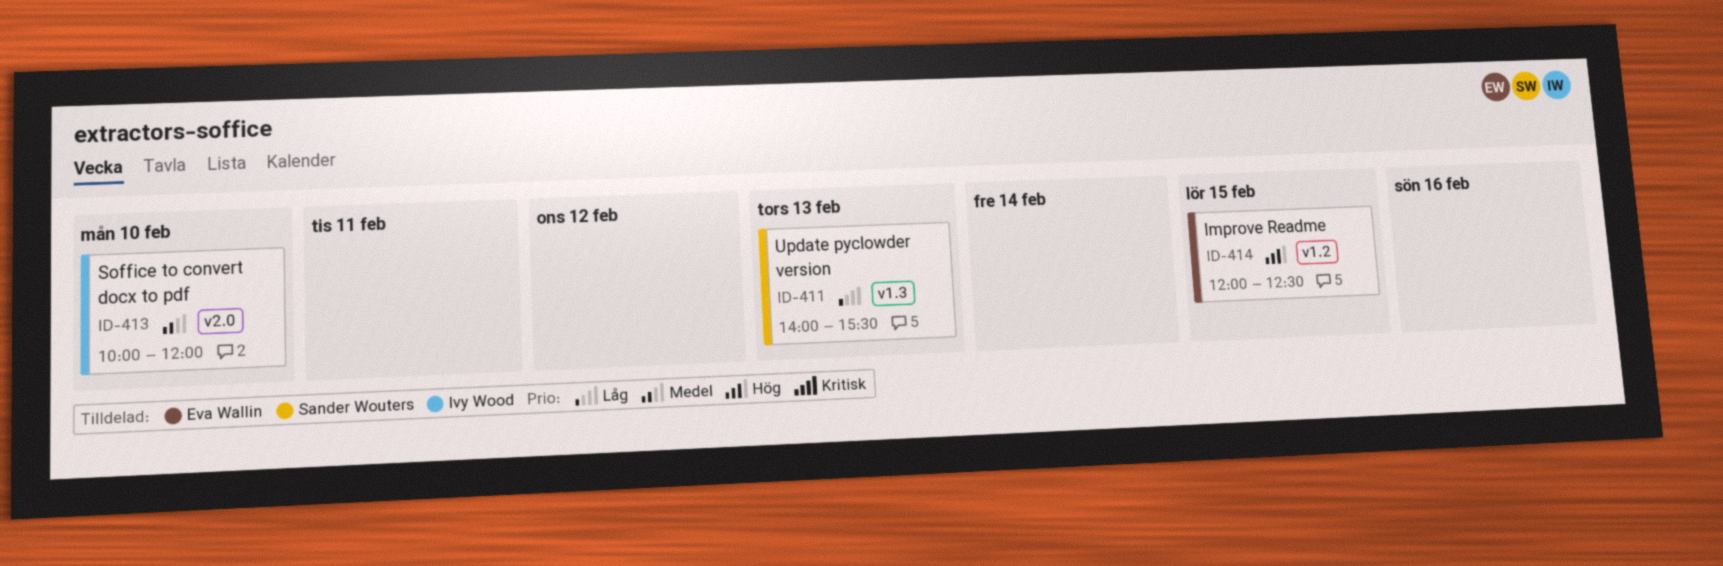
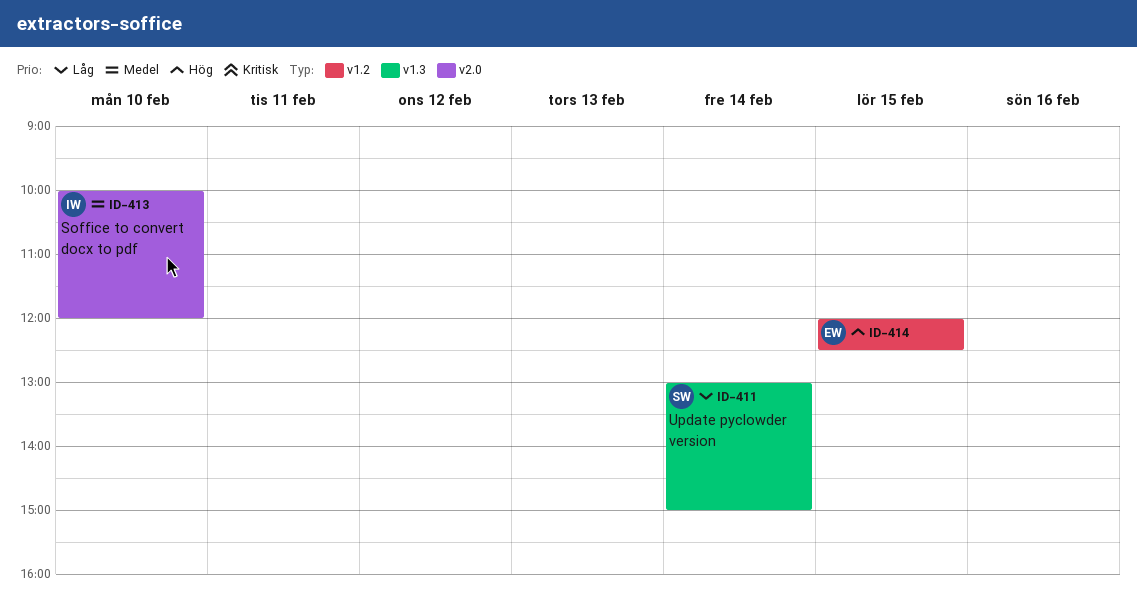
ID-411, day: Feb 13 -> Feb 14
ID-411, begins: 14:00 -> 13:00
ID-411, ends: 15:30 -> 15:00

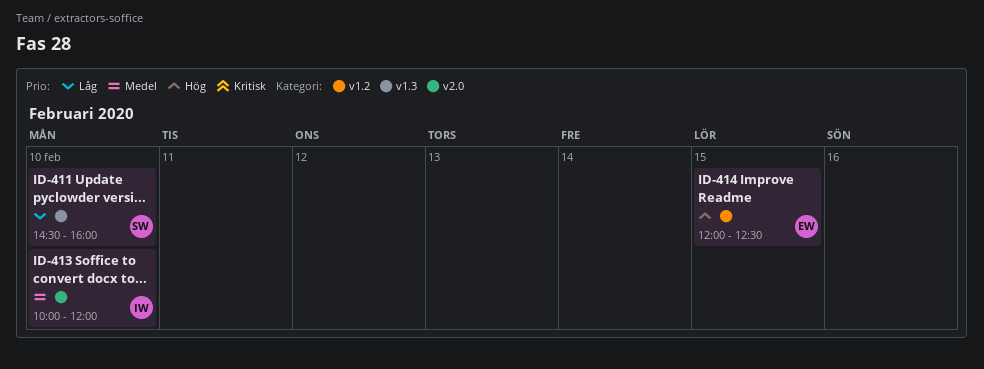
ID-411, day: Feb 14 -> Feb 10
ID-411, begins: 13:00 -> 14:30
ID-411, ends: 15:00 -> 16:00

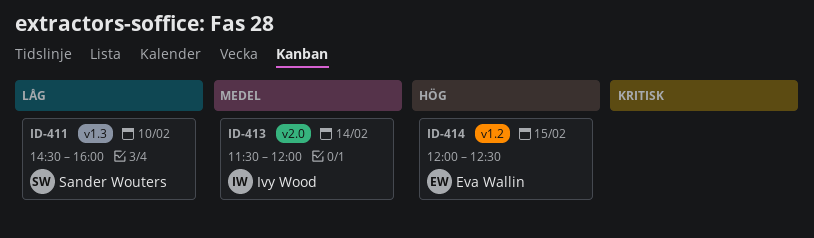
ID-413, day: Feb 10 -> Feb 14
ID-413, begins: 10:00 -> 11:30

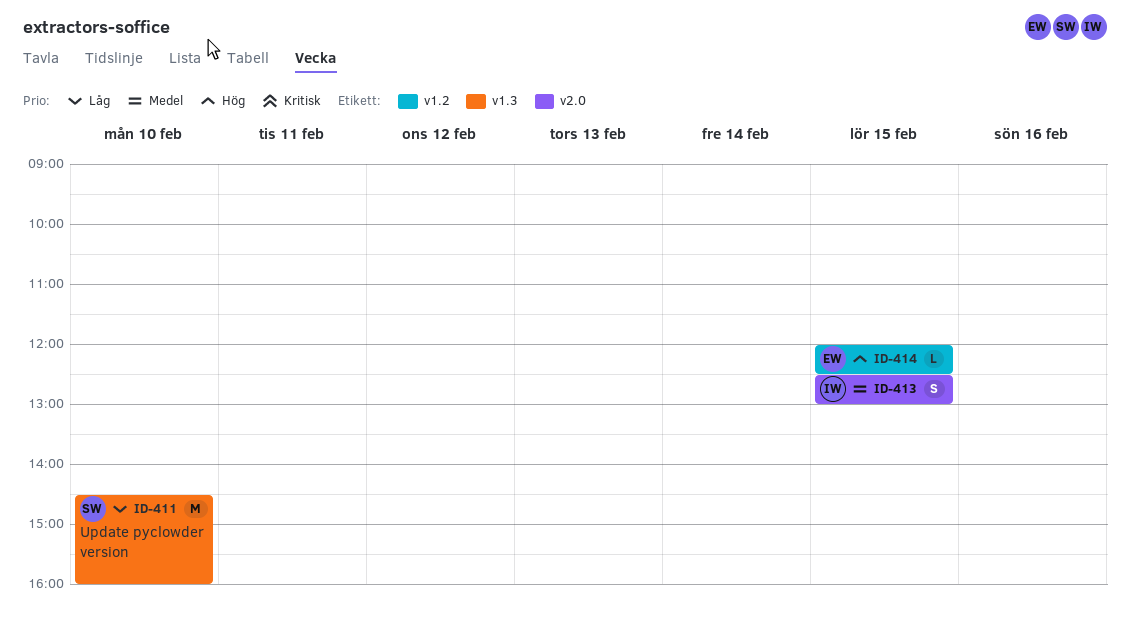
ID-413, day: Feb 14 -> Feb 15
ID-413, begins: 11:30 -> 12:30
ID-413, ends: 12:00 -> 13:00

